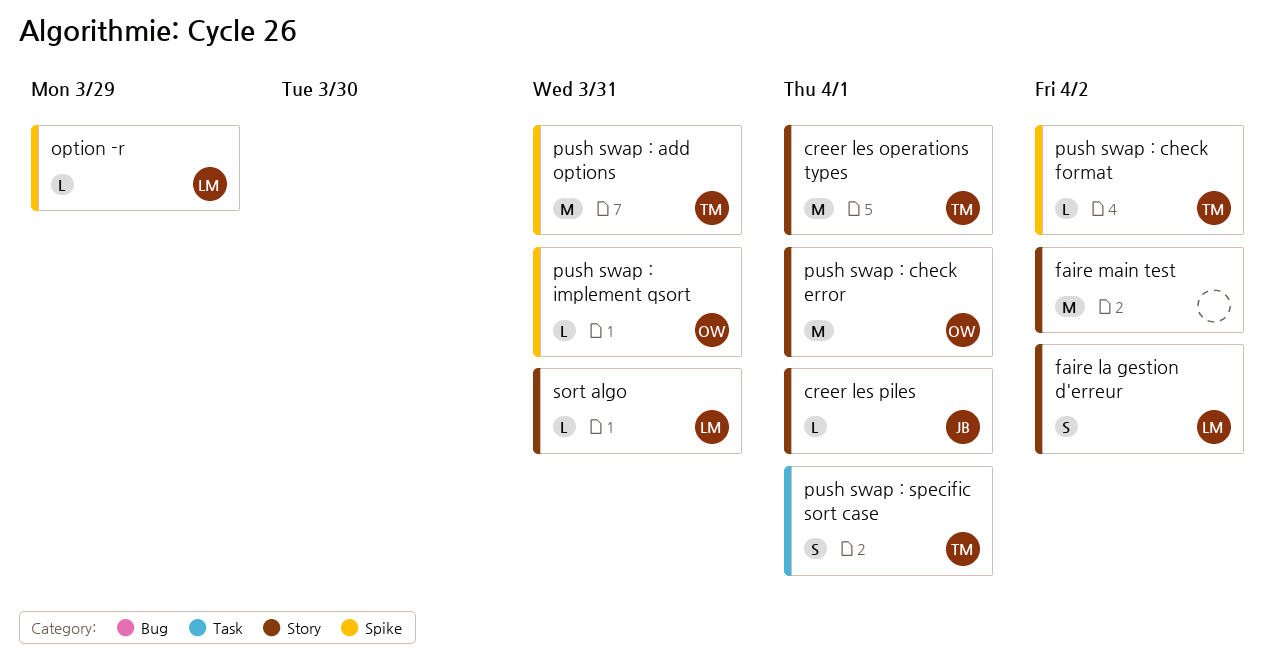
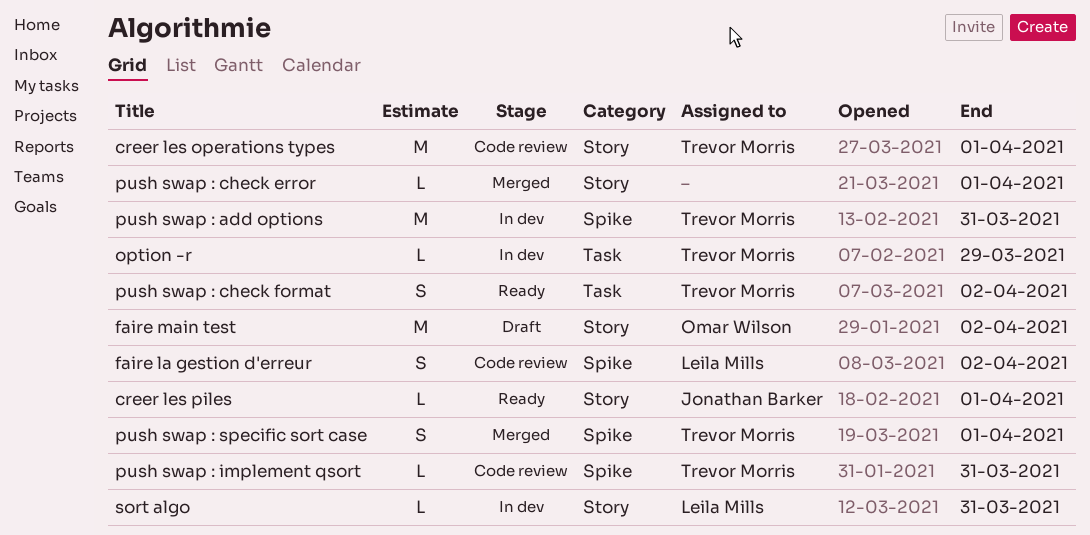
faire la gestion d'erreur, label: Story -> Spike
faire main test, owner: none -> Omar Wilson
option -r, owner: Leila Mills -> Trevor Morris
option -r, label: Spike -> Task
push swap : check error, owner: Omar Wilson -> none
push swap : check error, estimate: M -> L
push swap : check format, label: Spike -> Task
push swap : check format, estimate: L -> S
push swap : implement qsort, owner: Omar Wilson -> Trevor Morris
push swap : specific sort case, label: Task -> Spike

